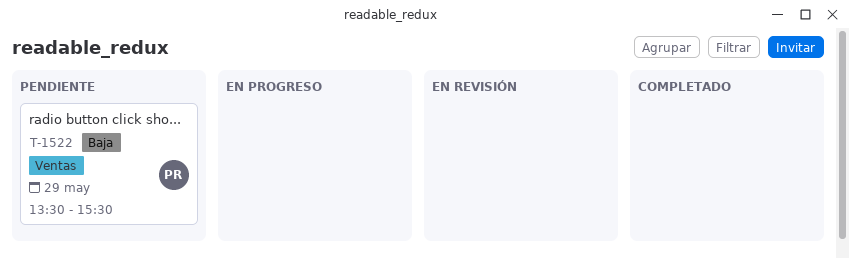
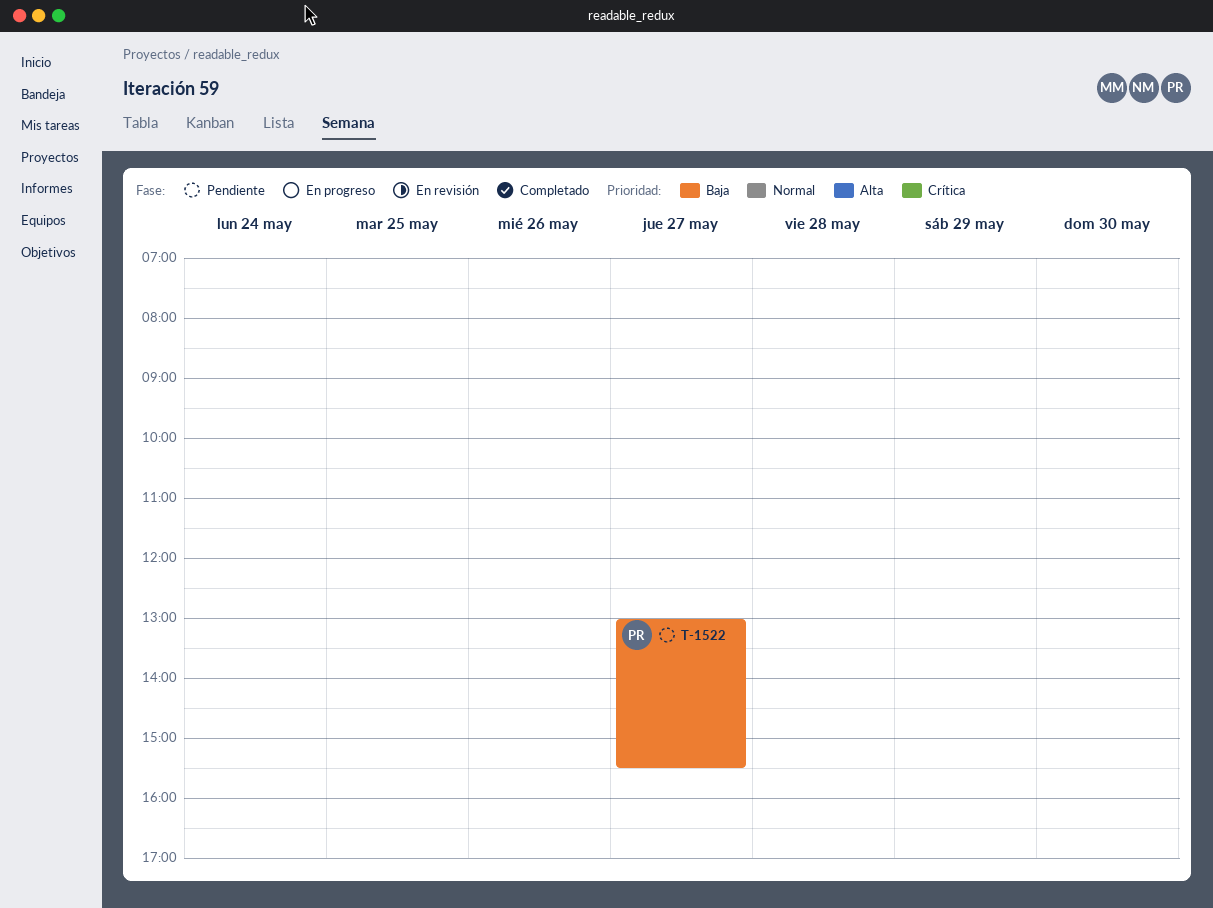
T-1522, day: May 29 -> May 27
T-1522, begins: 13:30 -> 13:00

